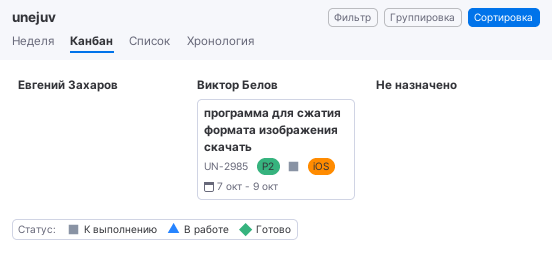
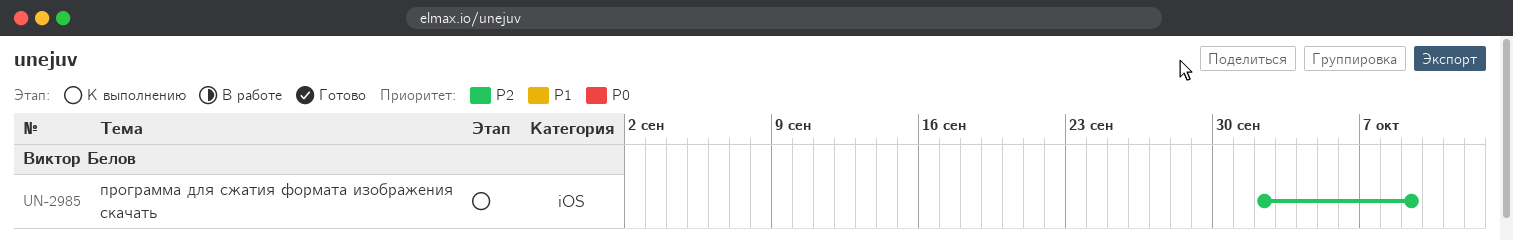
UN-2985, start: Oct 7 -> Oct 2

